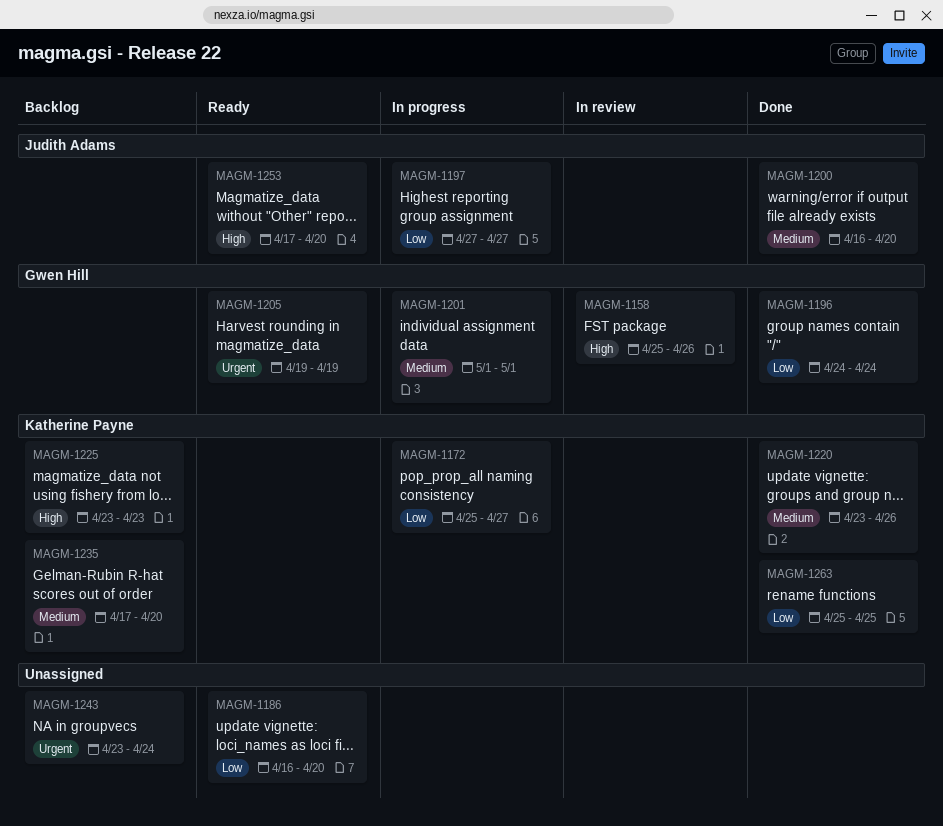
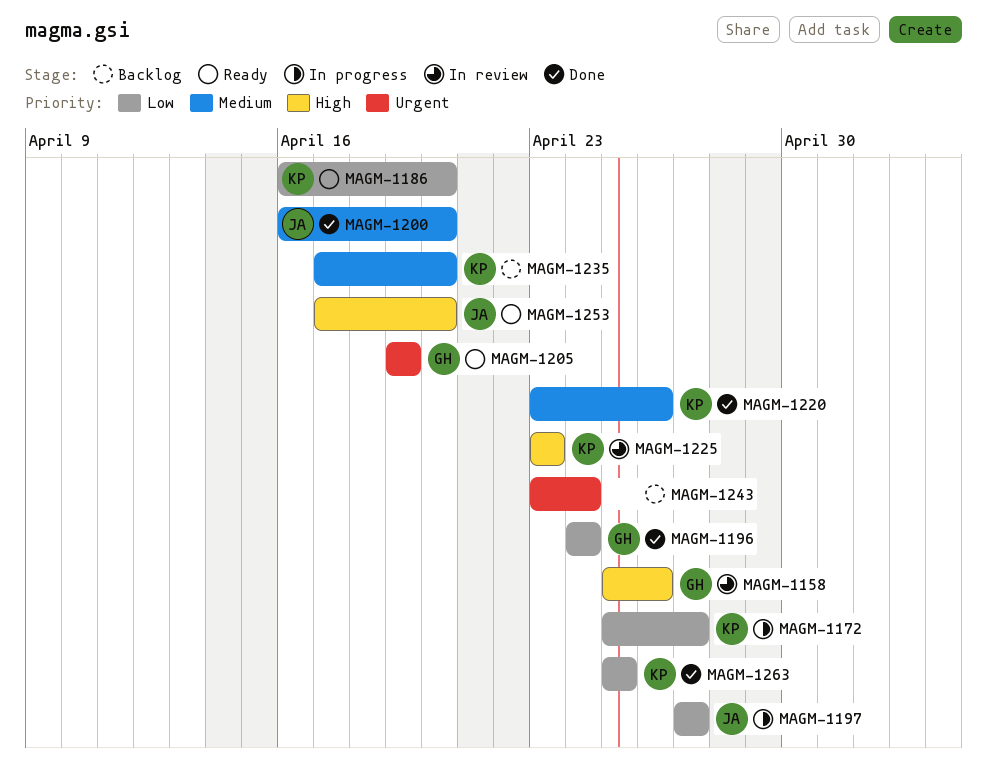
MAGM-1186, owner: none -> Katherine Payne
MAGM-1201: present -> none
MAGM-1225, status: Backlog -> In review

